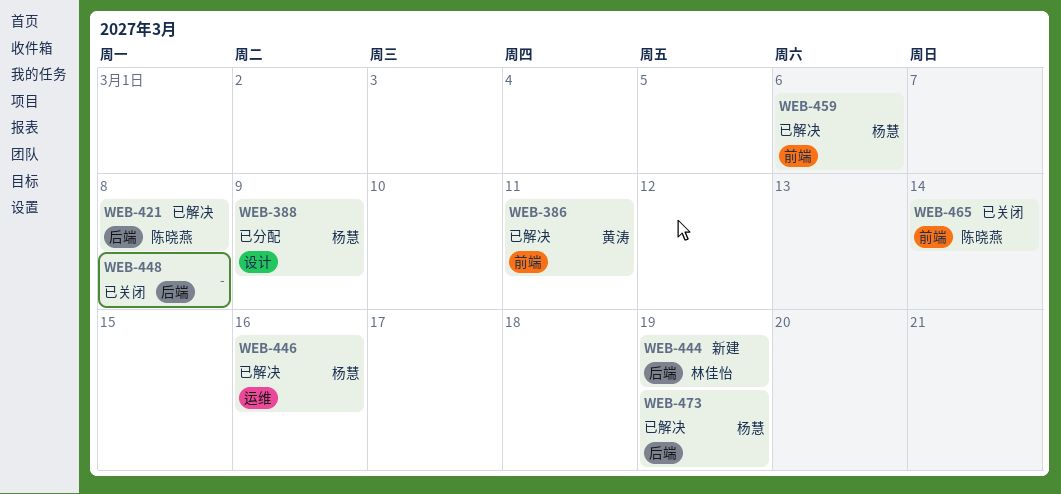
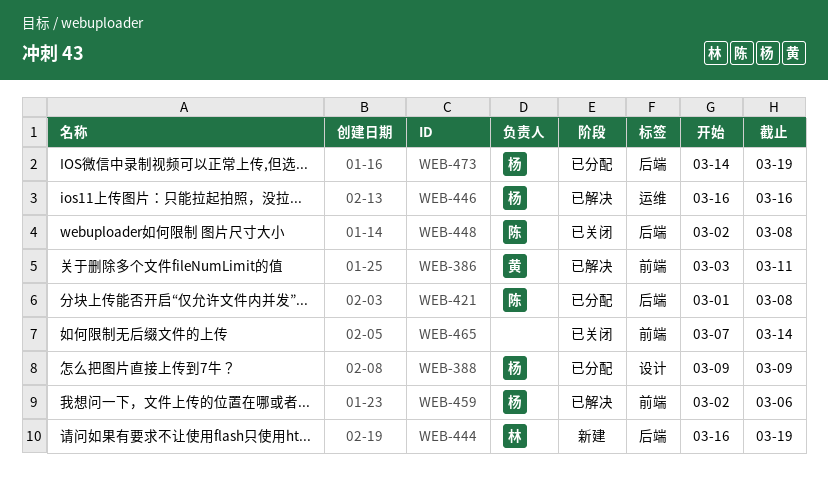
WEB-421, status: 已解决 -> 已分配
WEB-448, owner: none -> 陈晓燕
WEB-465, owner: 陈晓燕 -> none
WEB-473, status: 已解决 -> 已分配

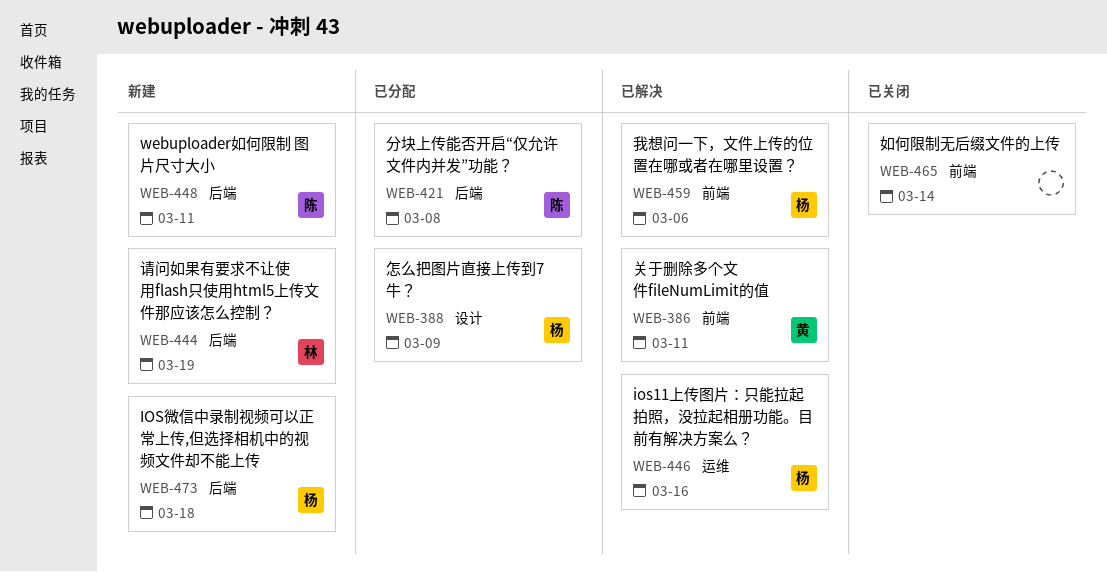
WEB-448, status: 已关闭 -> 新建
WEB-448, due: Mar 8 -> Mar 11
WEB-473, status: 已分配 -> 新建
WEB-473, due: Mar 19 -> Mar 18

